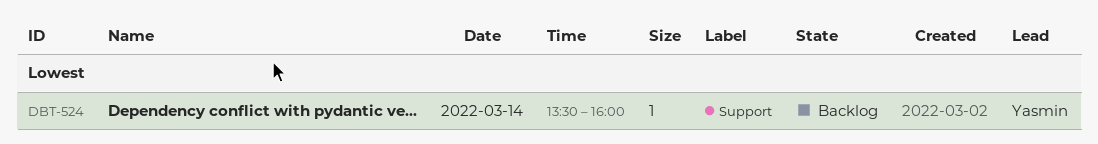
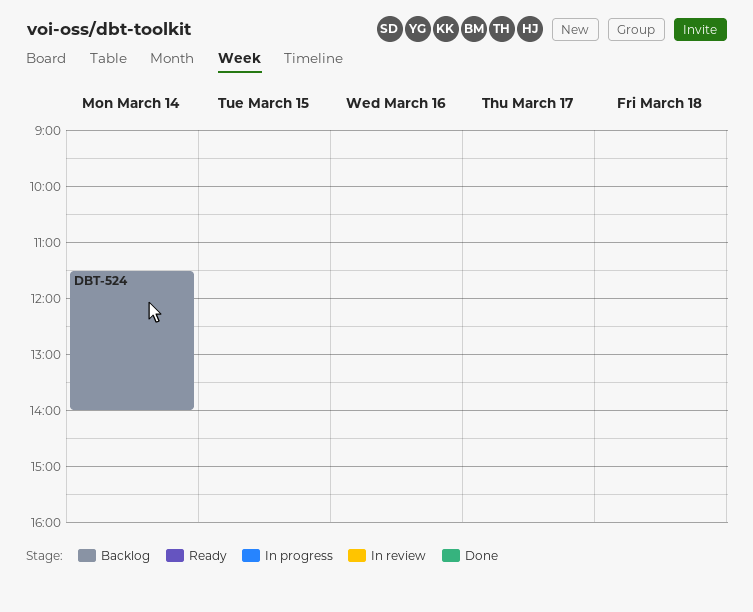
DBT-524, begins: 13:30 -> 11:30
DBT-524, ends: 16:00 -> 14:00

